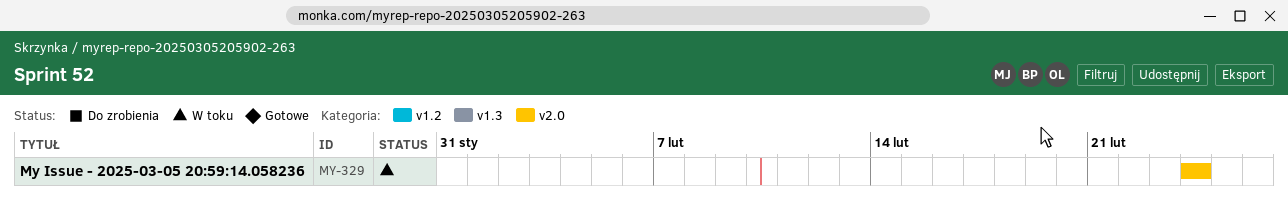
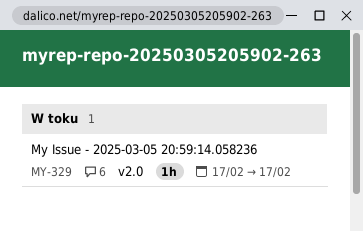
MY-329, start: Feb 24 -> Feb 17
MY-329, due: Feb 24 -> Feb 17

